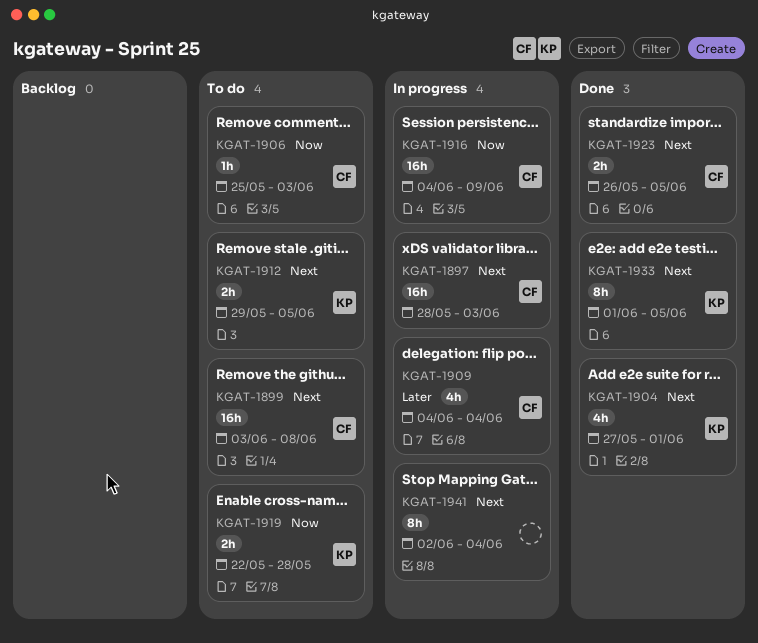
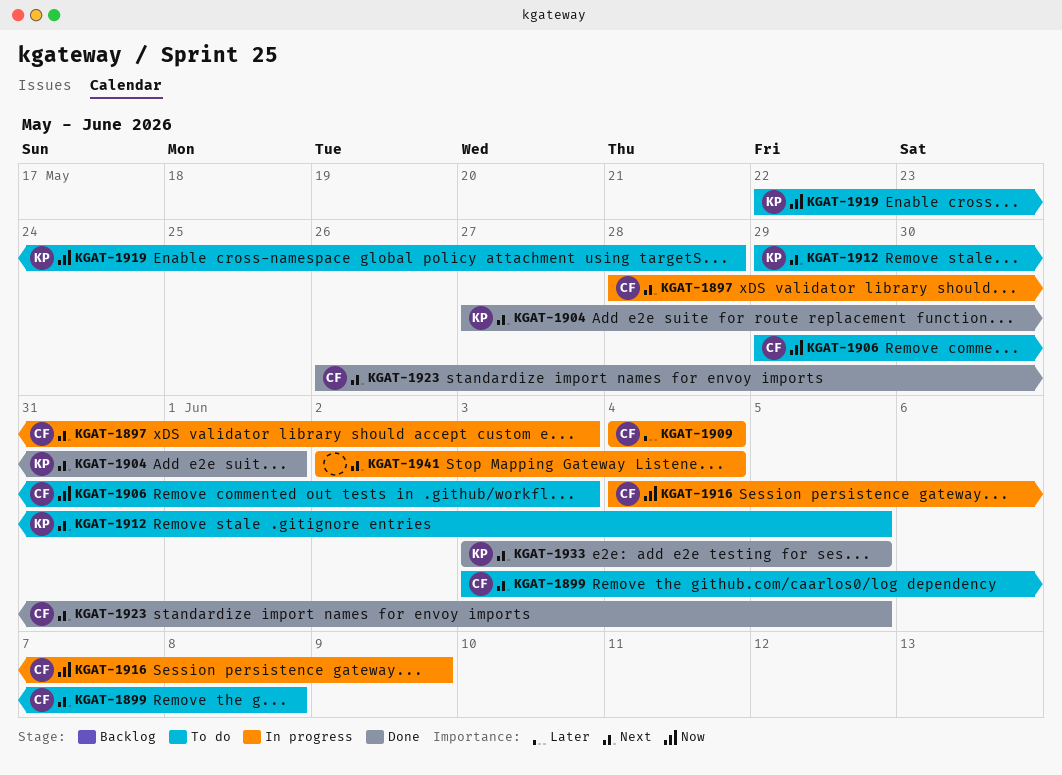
KGAT-1906, start: May 25 -> May 29
KGAT-1933, start: Jun 1 -> Jun 3

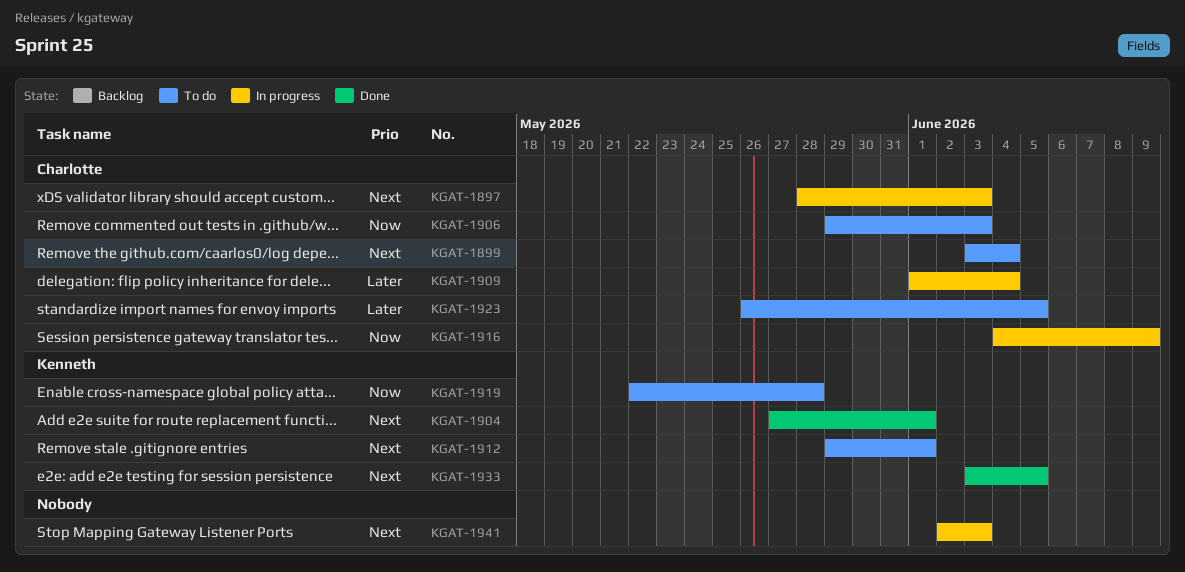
KGAT-1899, due: Jun 8 -> Jun 4
KGAT-1909, start: Jun 4 -> Jun 1
KGAT-1912, due: Jun 5 -> Jun 1
KGAT-1923, status: Done -> To do
KGAT-1923, priority: Next -> Later
KGAT-1941, due: Jun 4 -> Jun 3

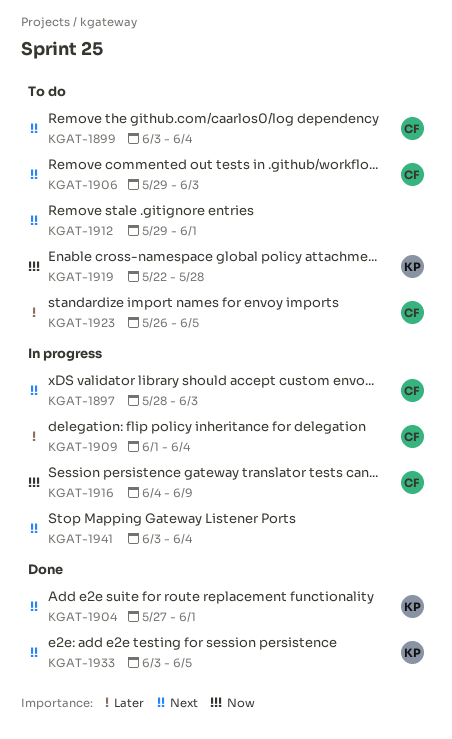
KGAT-1906, priority: Now -> Next
KGAT-1912, owner: Kenneth -> none
KGAT-1941, start: Jun 2 -> Jun 3
KGAT-1941, due: Jun 3 -> Jun 4

